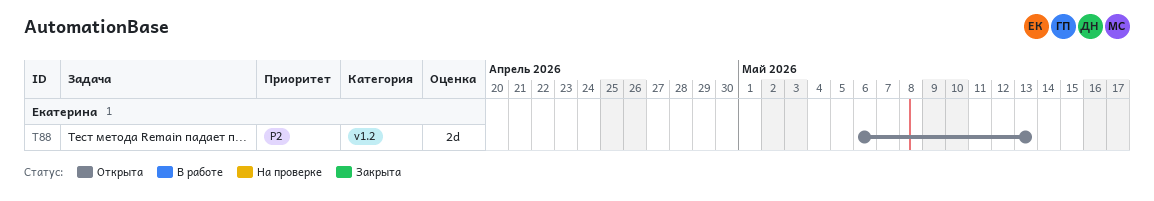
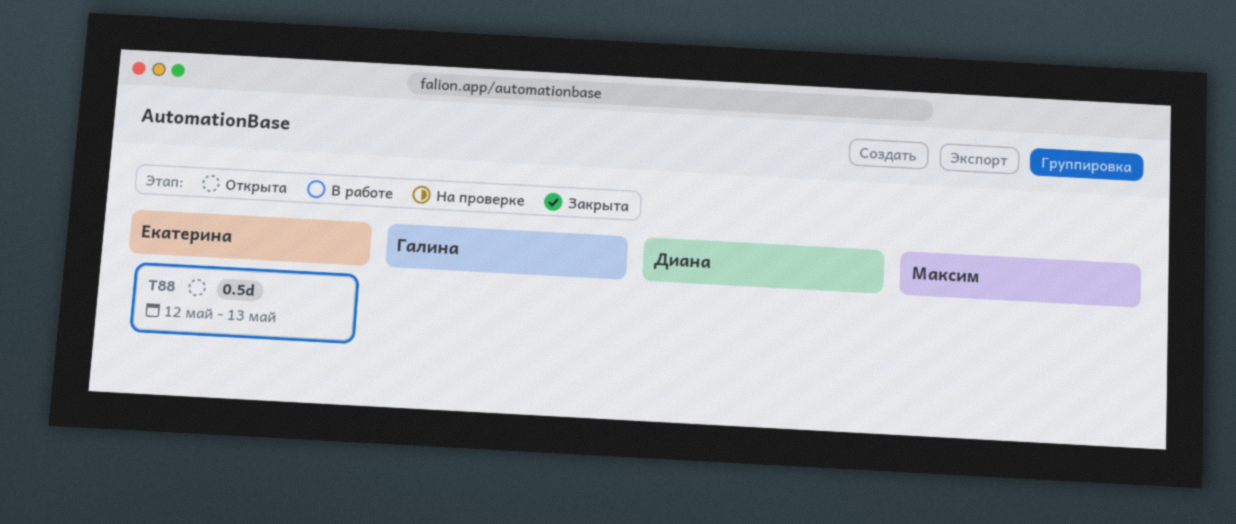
T88, estimate: 2d -> 0.5d
T88, start: May 6 -> May 12

